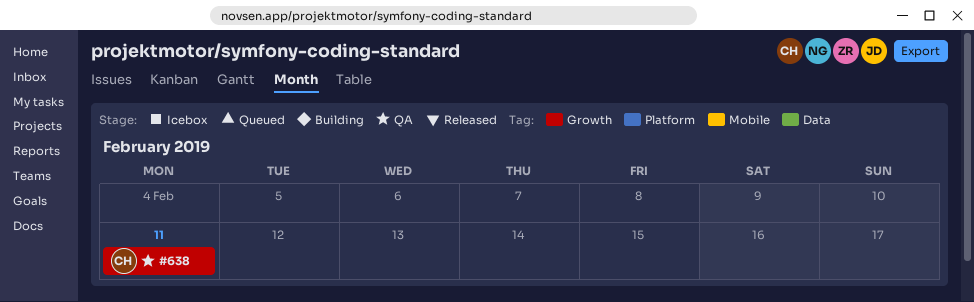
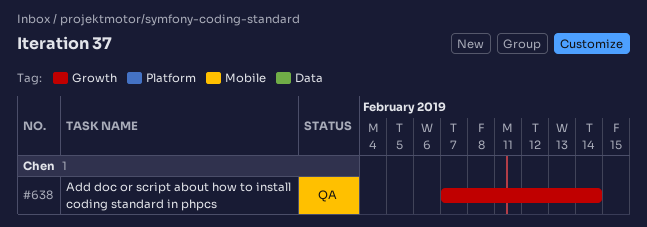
#638, start: Feb 11 -> Feb 7
#638, due: Feb 11 -> Feb 14

